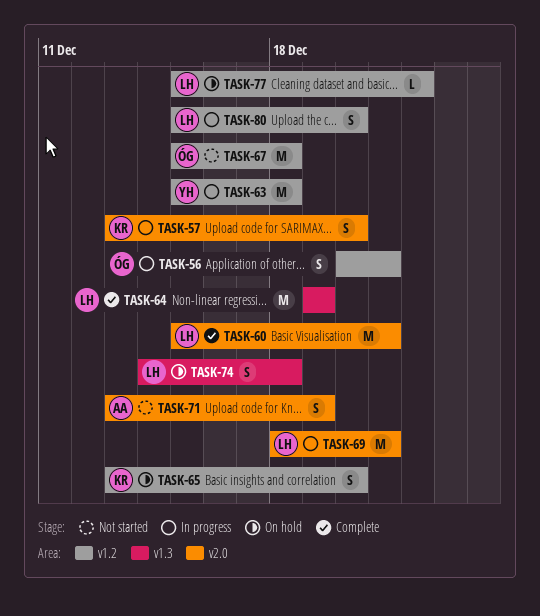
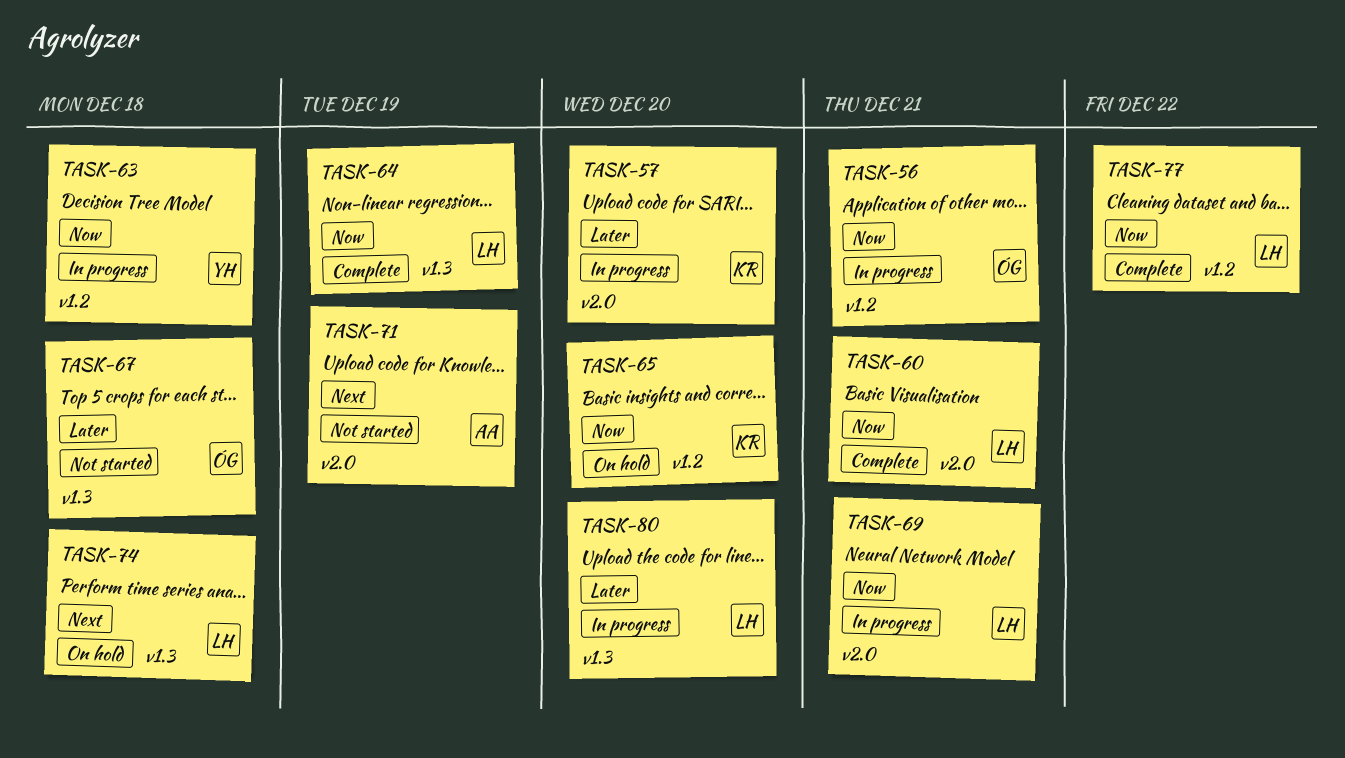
TASK-67, label: v1.2 -> v1.3
TASK-77, status: On hold -> Complete
TASK-80, label: v1.2 -> v1.3

